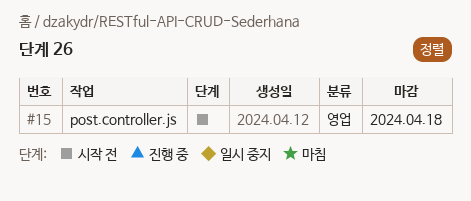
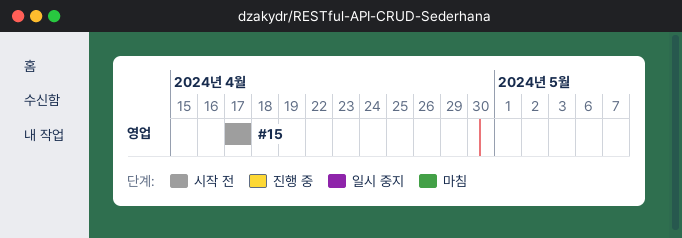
#15, due: Apr 18 -> Apr 17

